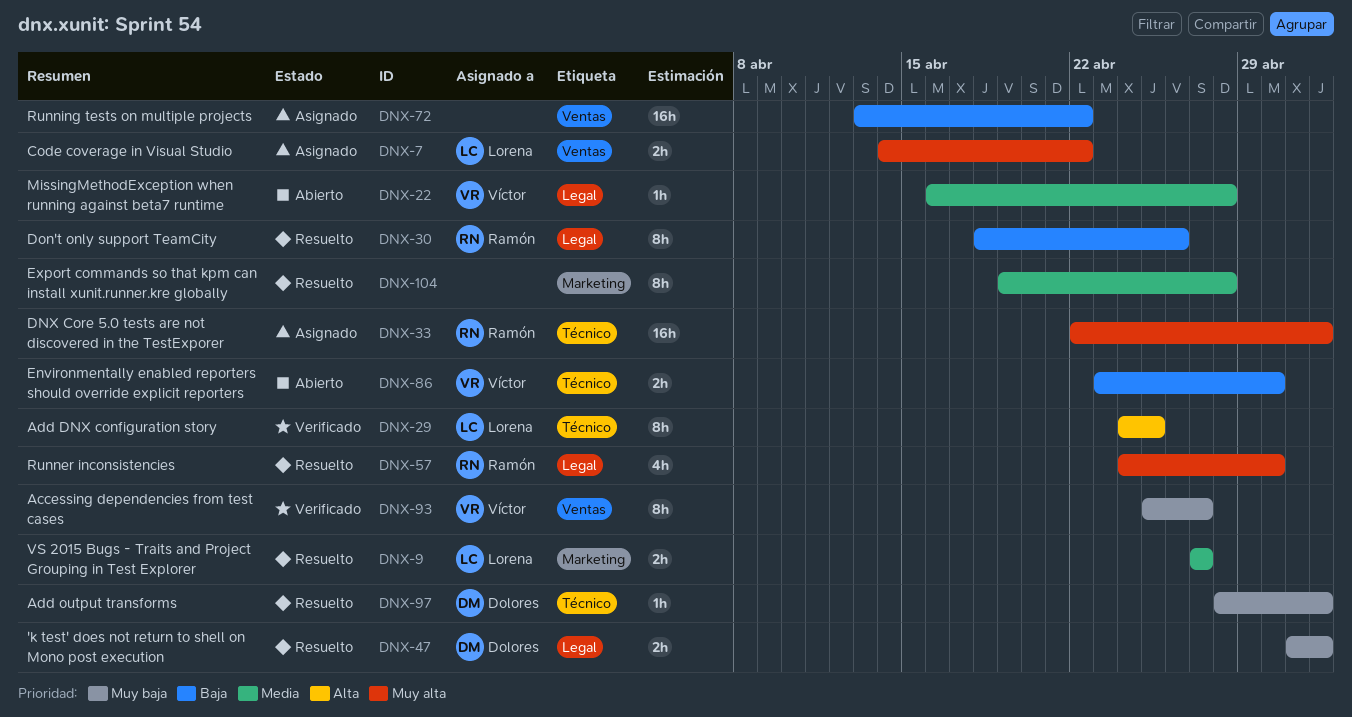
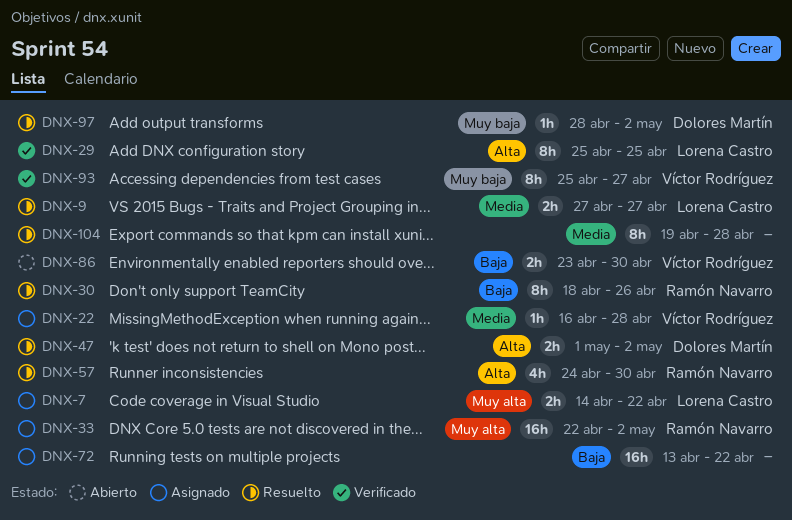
DNX-22, status: Abierto -> Asignado
DNX-29, start: Apr 24 -> Apr 25
DNX-47, priority: Muy baja -> Alta
DNX-57, priority: Muy alta -> Alta

